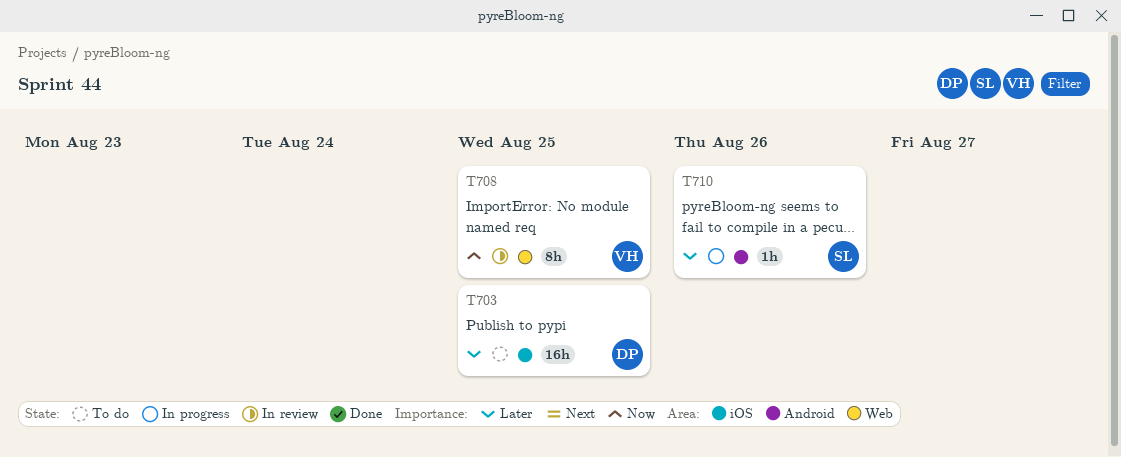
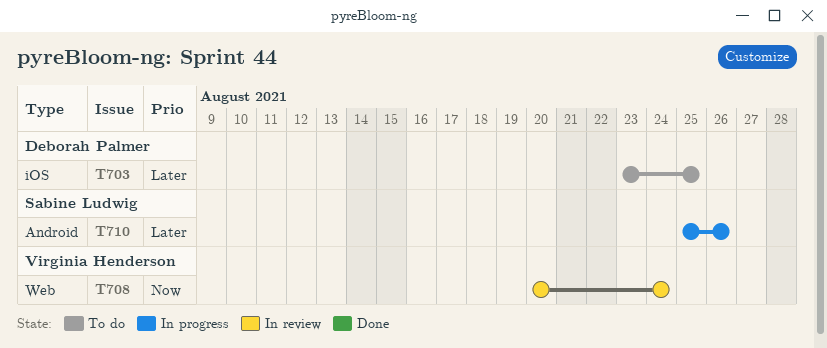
T708, due: Aug 25 -> Aug 24

